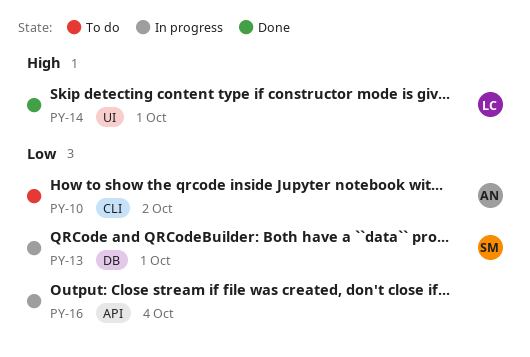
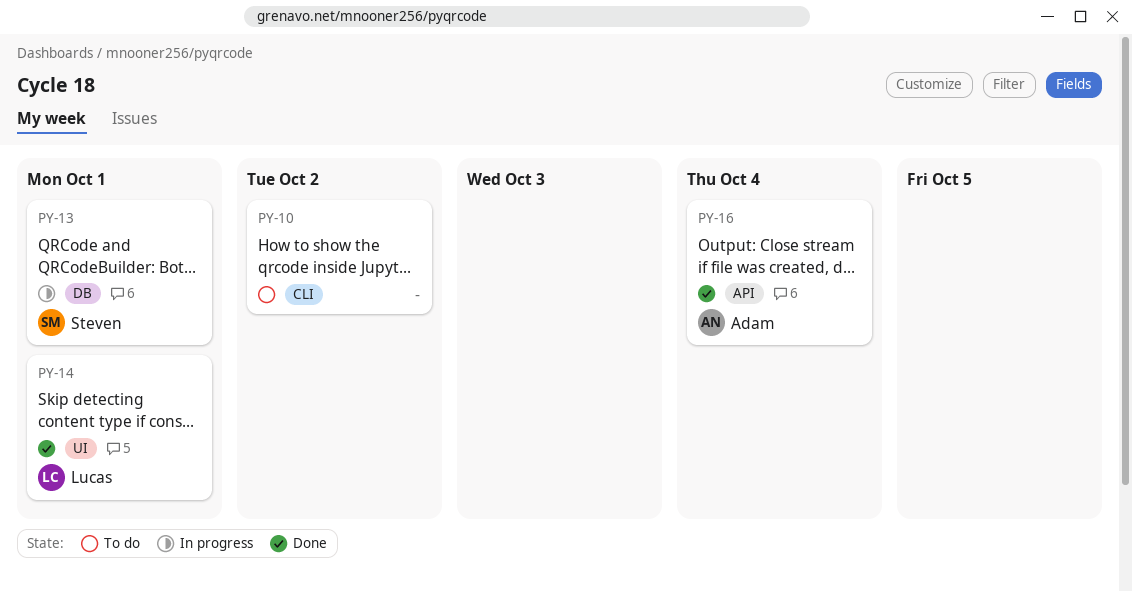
PY-10, owner: Adam -> none
PY-16, status: In progress -> Done
PY-16, owner: none -> Adam

